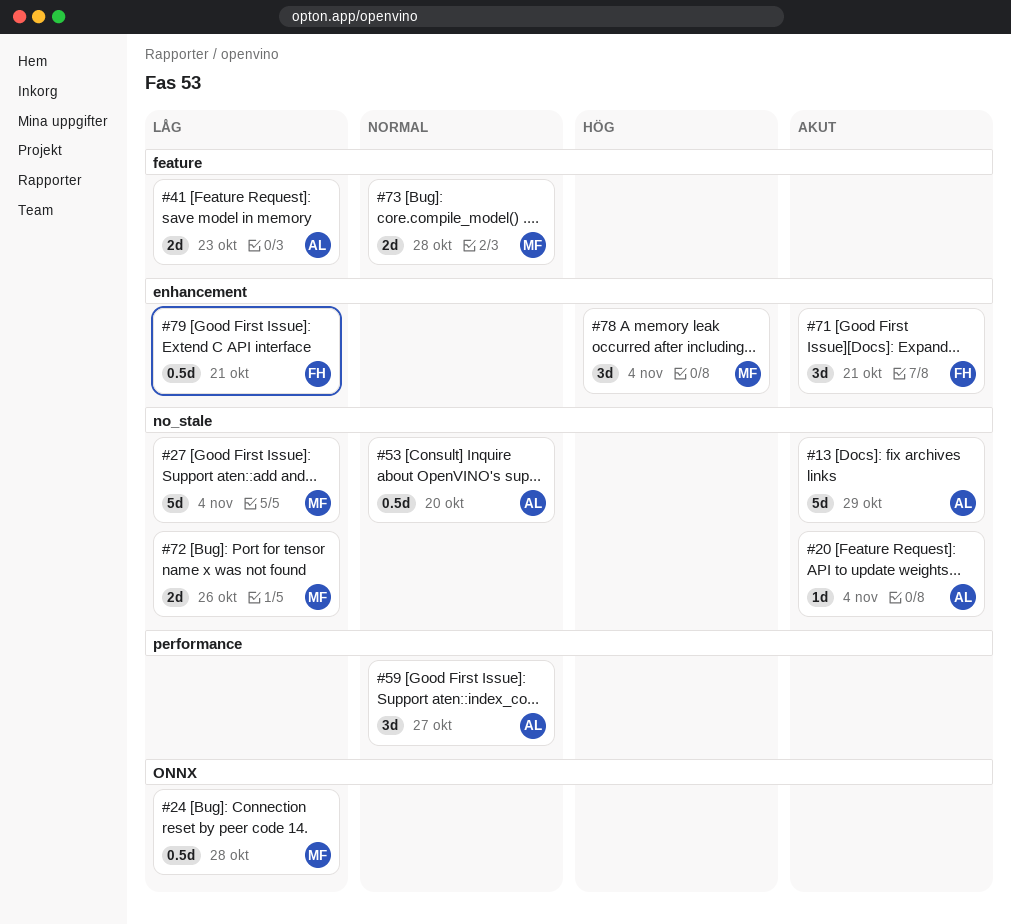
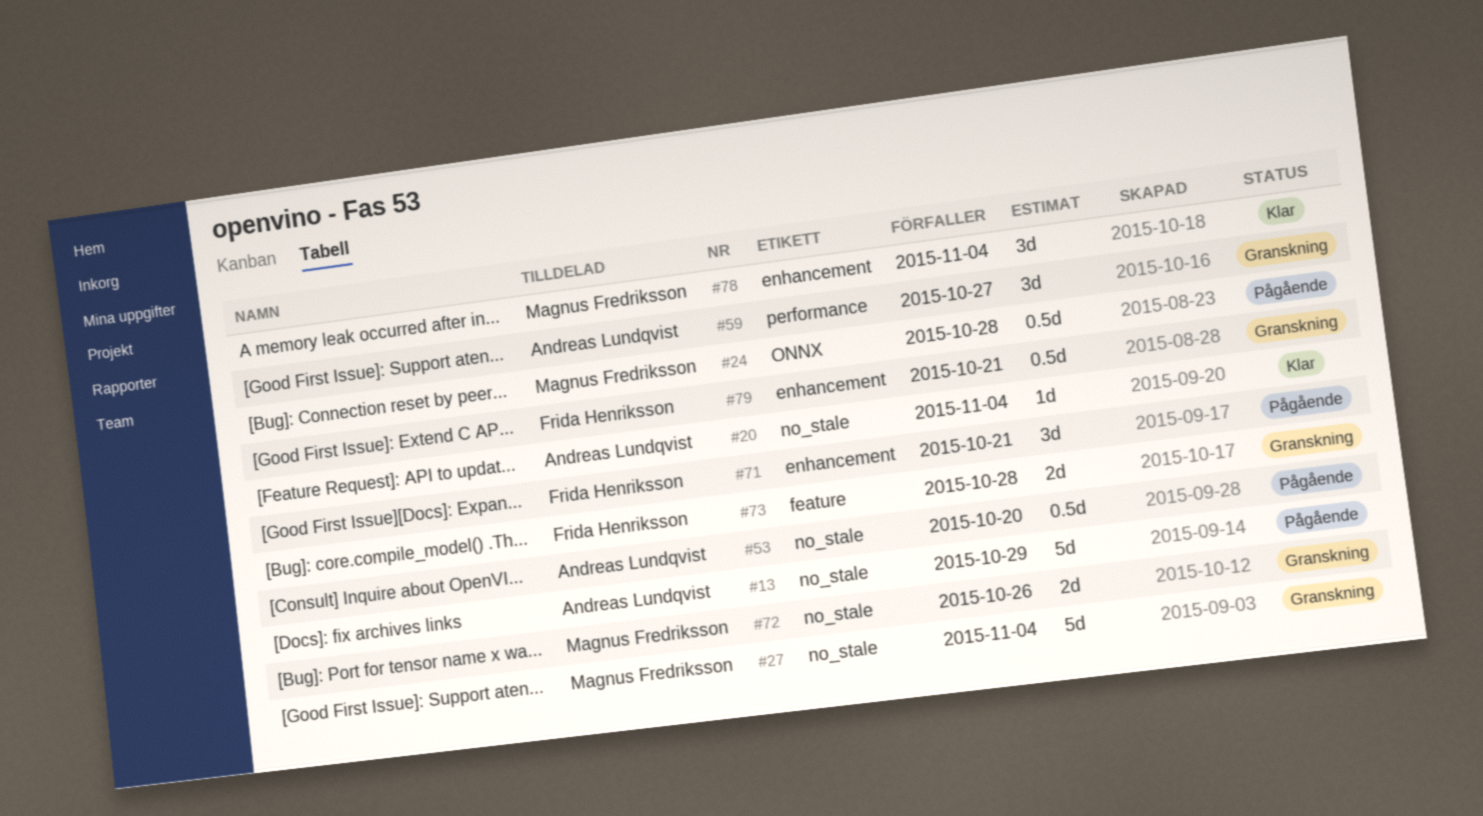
#41: present -> none
#73, owner: Magnus Fredriksson -> Frida Henriksson

